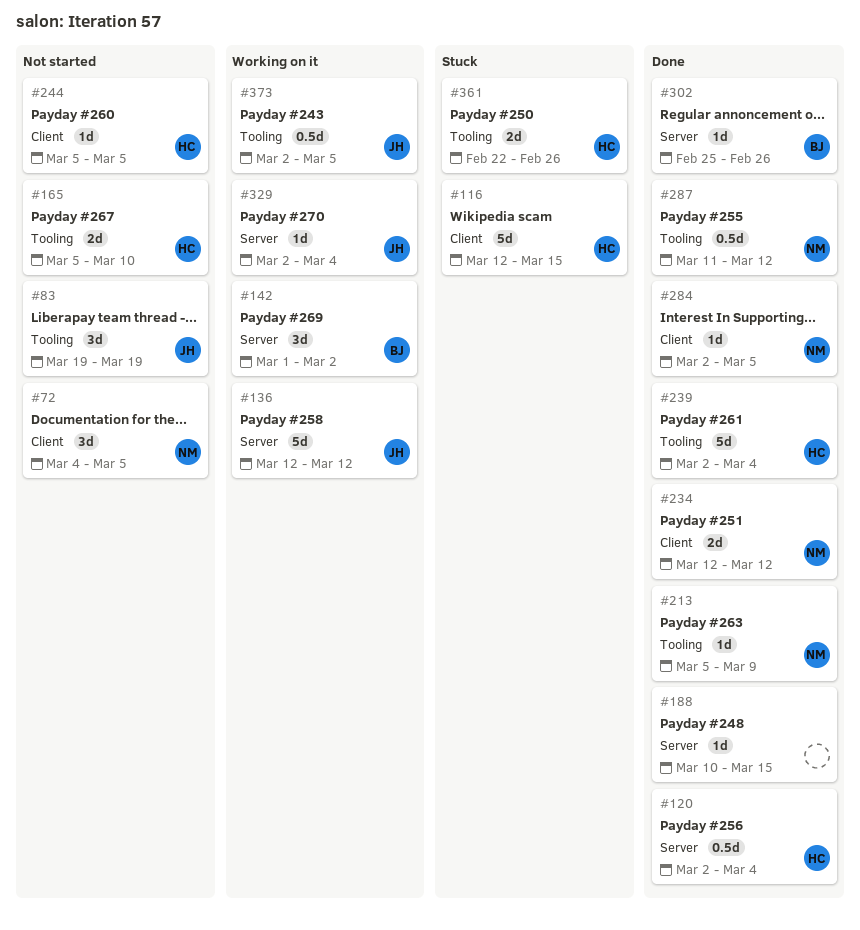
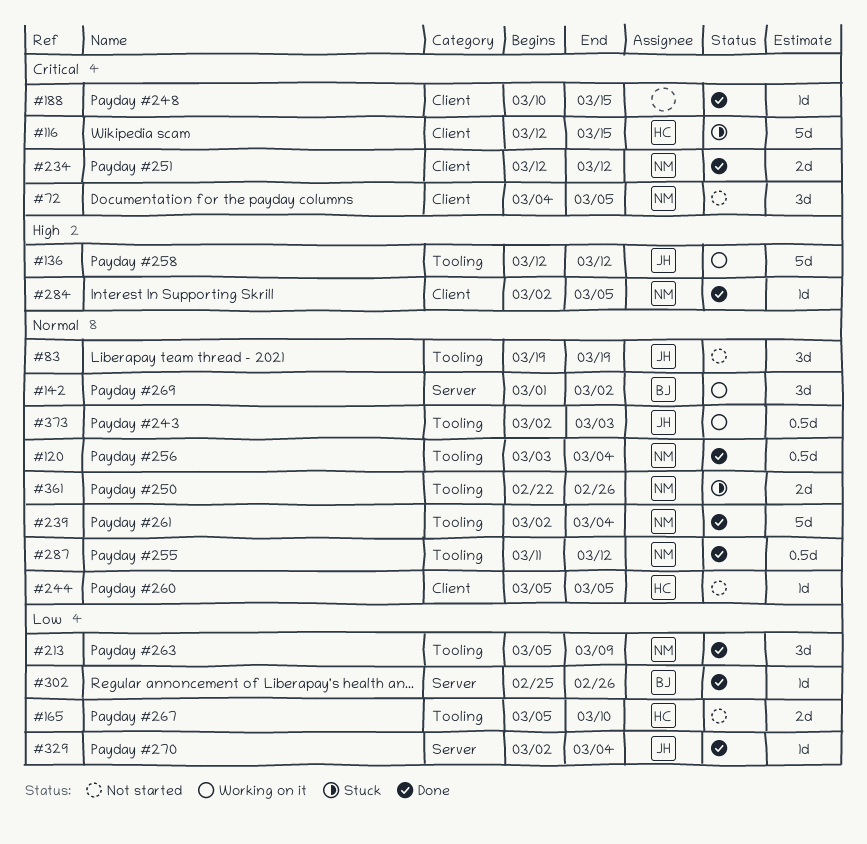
#120, owner: HC -> NM
#120, label: Server -> Tooling
#120, start: Mar 2 -> Mar 3
#136, label: Server -> Tooling
#188, label: Server -> Client
#213, estimate: 1d -> 3d
#239, owner: HC -> NM
#329, status: Working on it -> Done
#361, owner: HC -> NM
#373, due: Mar 5 -> Mar 3

